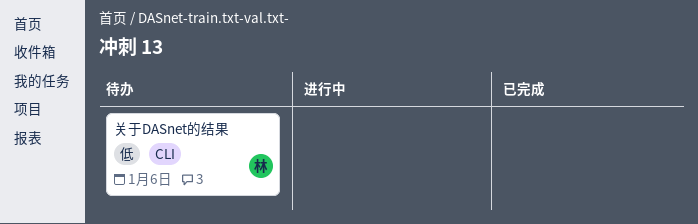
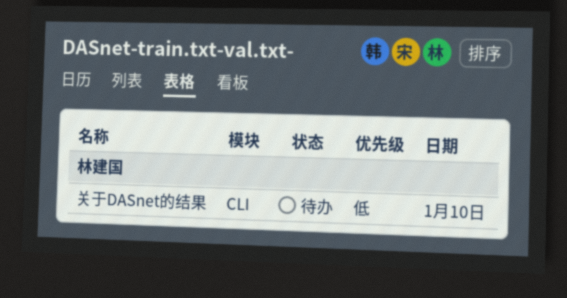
关于DASnet的结果, day: Jan 6 -> Jan 10

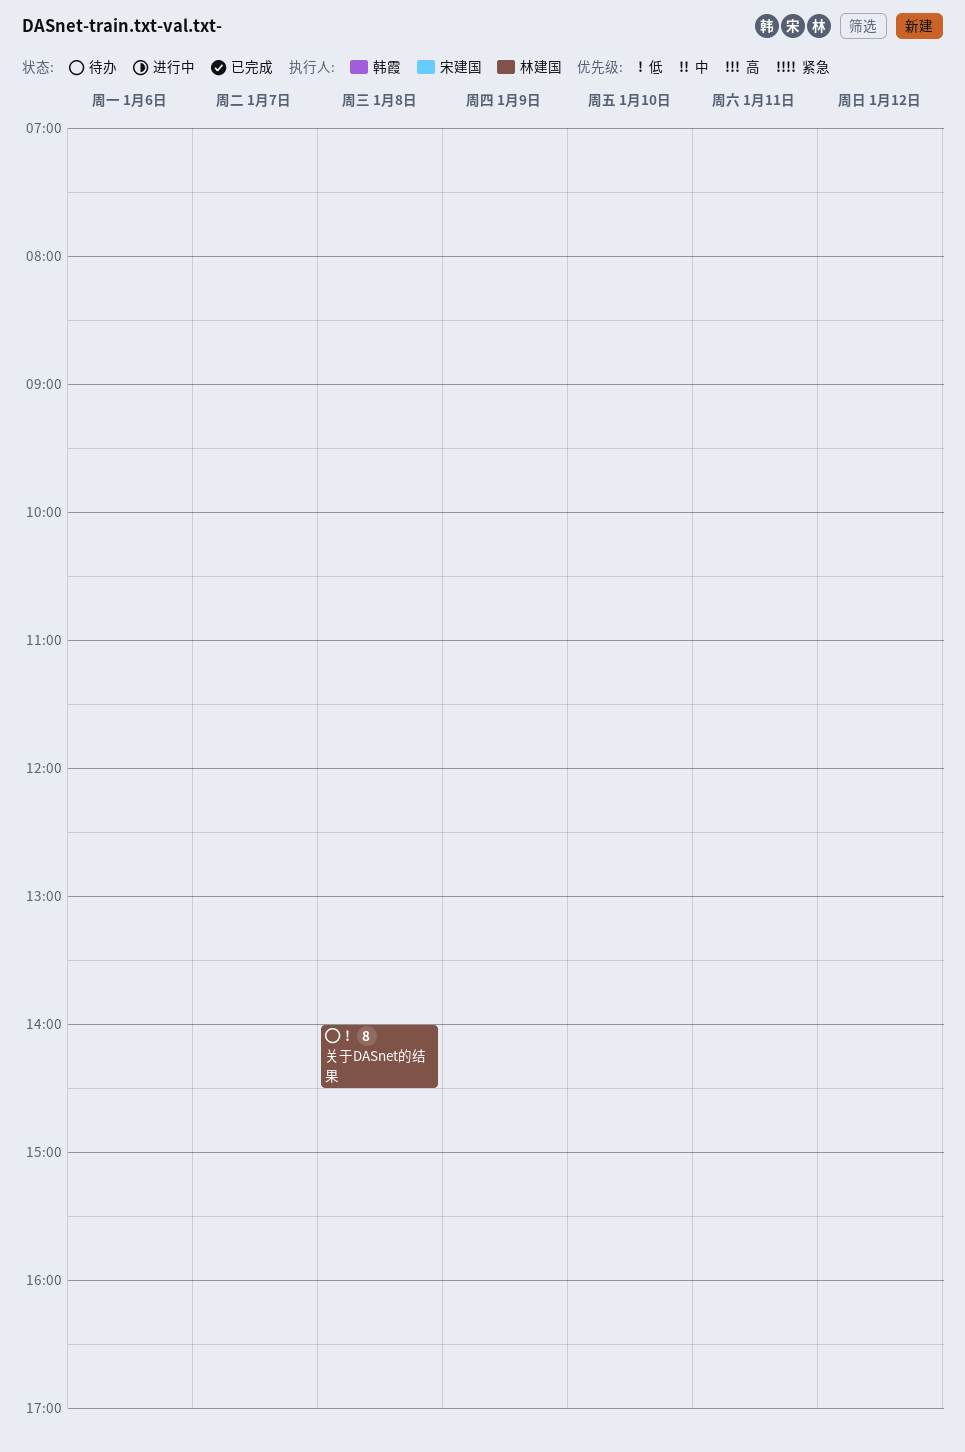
关于DASnet的结果, day: Jan 10 -> Jan 8

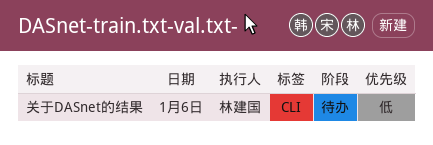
关于DASnet的结果, day: Jan 8 -> Jan 6

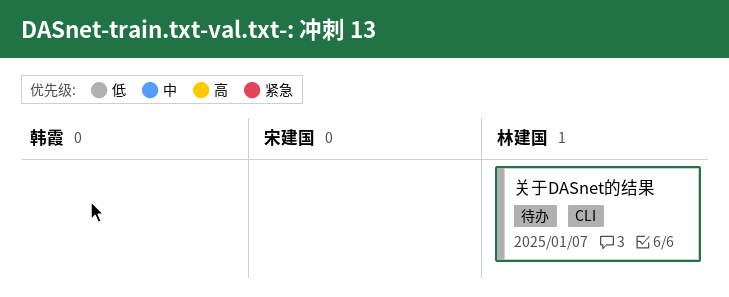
关于DASnet的结果, day: Jan 6 -> Jan 7

